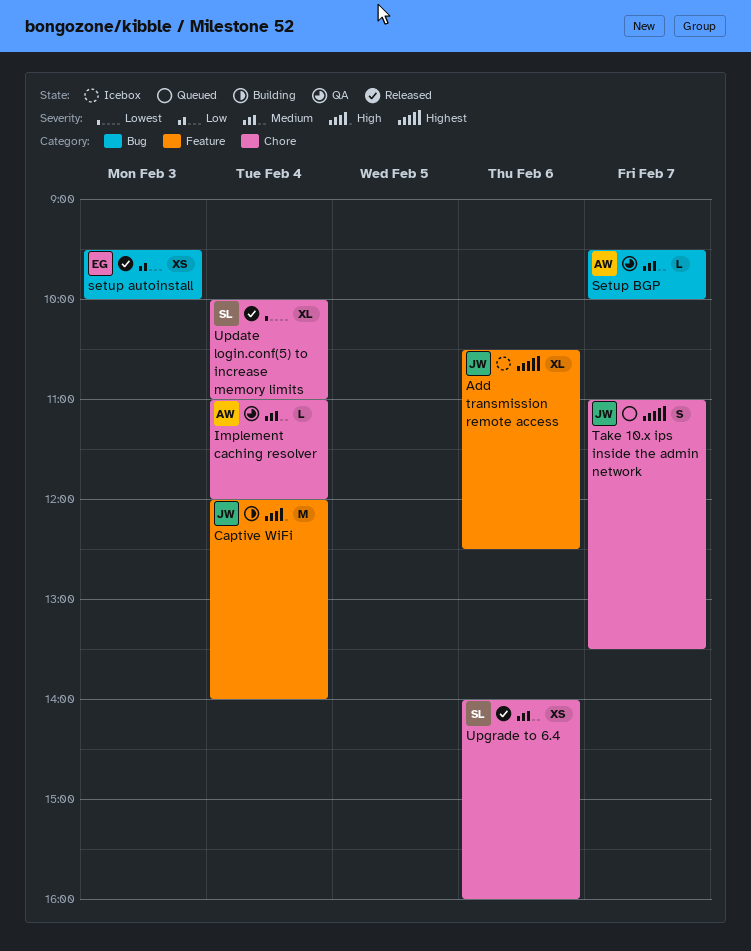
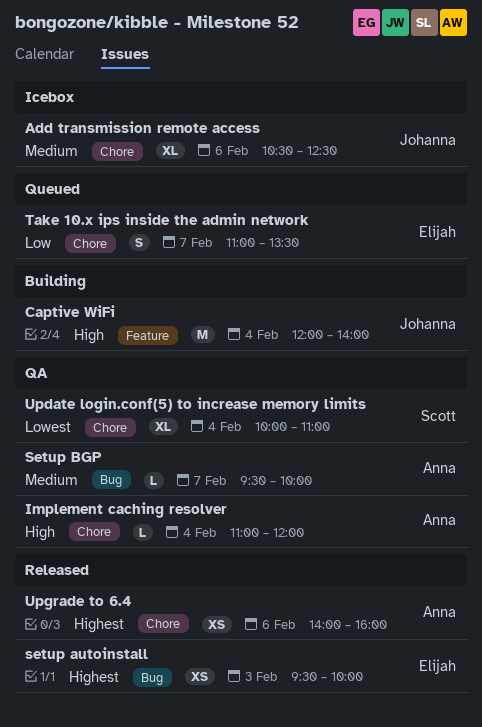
Add transmission remote access, priority: Highest -> Medium
Add transmission remote access, label: Feature -> Chore
Implement caching resolver, priority: Medium -> High
setup autoinstall, priority: Low -> Highest
Take 10.x ips inside the admin network, owner: Johanna -> Elijah
Take 10.x ips inside the admin network, priority: Highest -> Low
Update login.conf(5) to increase memory limits, status: Released -> QA
Upgrade to 6.4, owner: Scott -> Anna
Upgrade to 6.4, priority: Medium -> Highest

